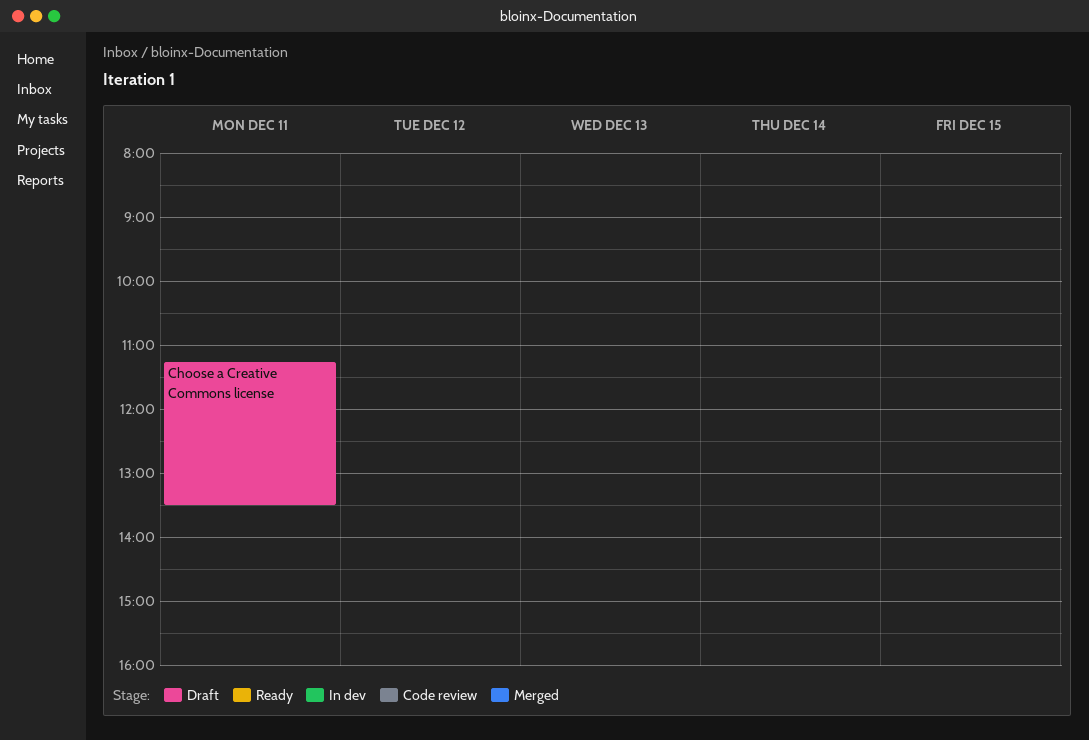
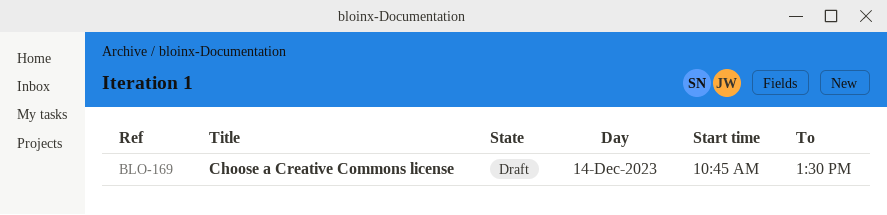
Choose a Creative Commons license, day: Dec 11 -> Dec 14
Choose a Creative Commons license, begins: 11:15 -> 10:45

